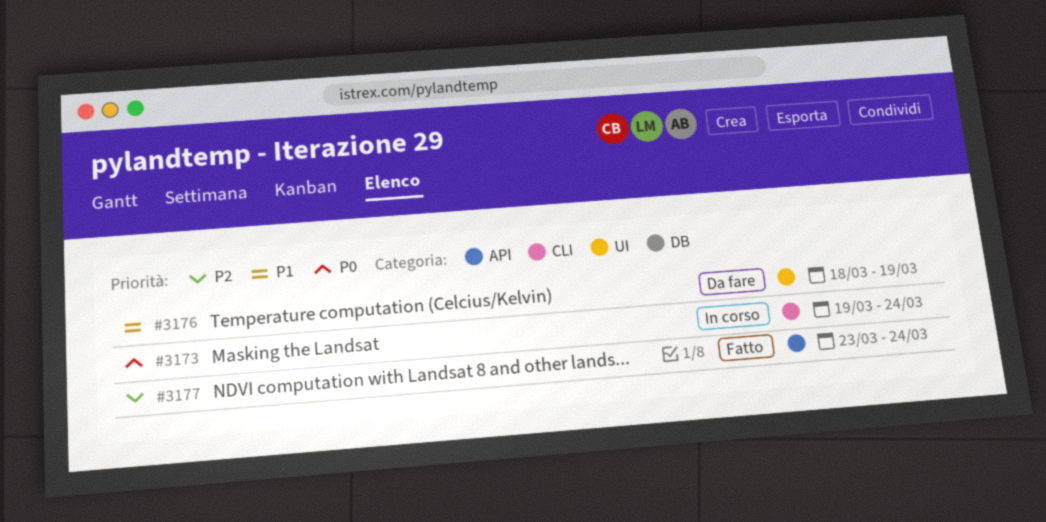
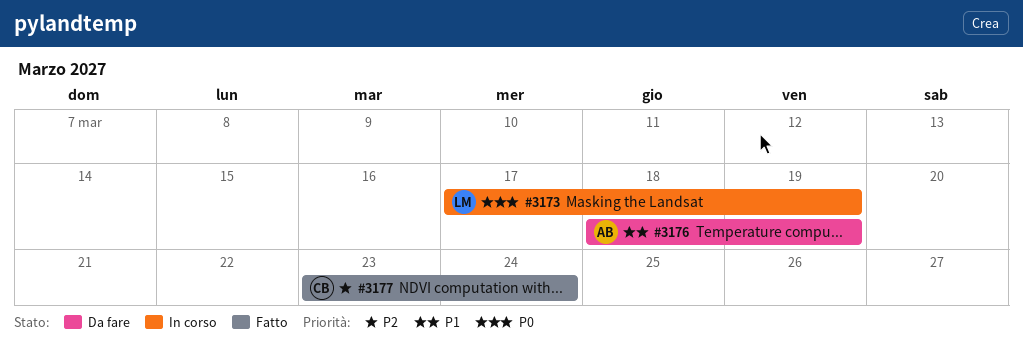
#3173, start: Mar 19 -> Mar 17
#3173, due: Mar 24 -> Mar 19

